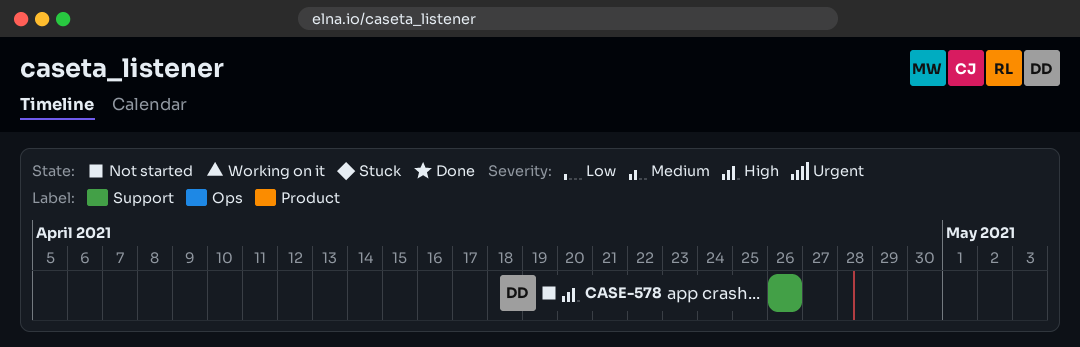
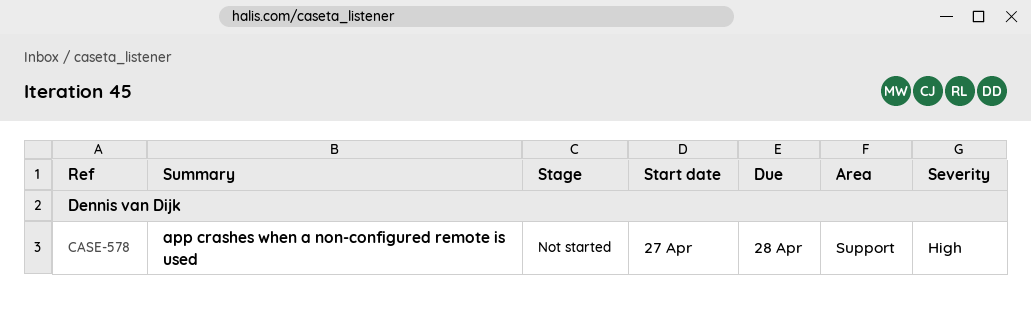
CASE-578, start: Apr 26 -> Apr 27
CASE-578, due: Apr 26 -> Apr 28

